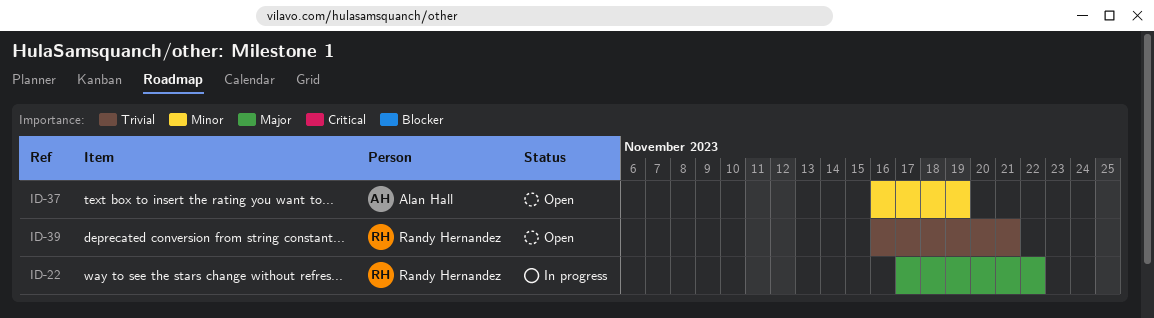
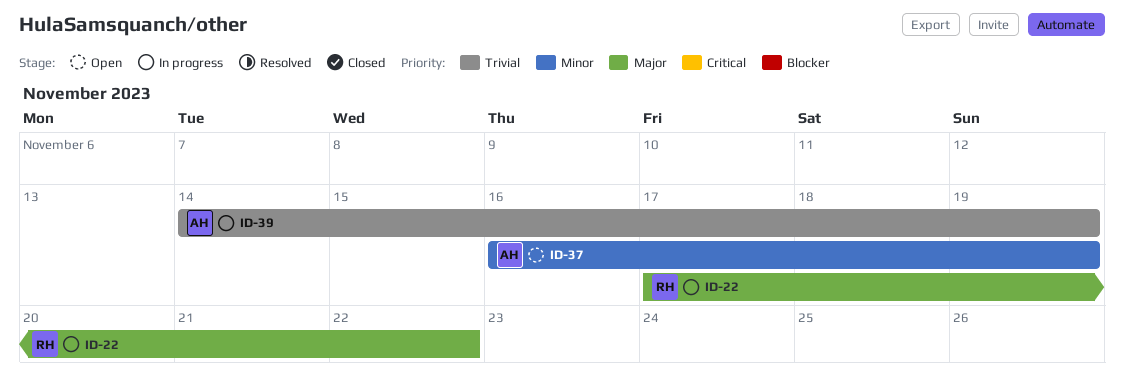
ID-39, status: Open -> In progress
ID-39, owner: Randy Hernandez -> Alan Hall
ID-39, start: Nov 16 -> Nov 14
ID-39, due: Nov 21 -> Nov 19

